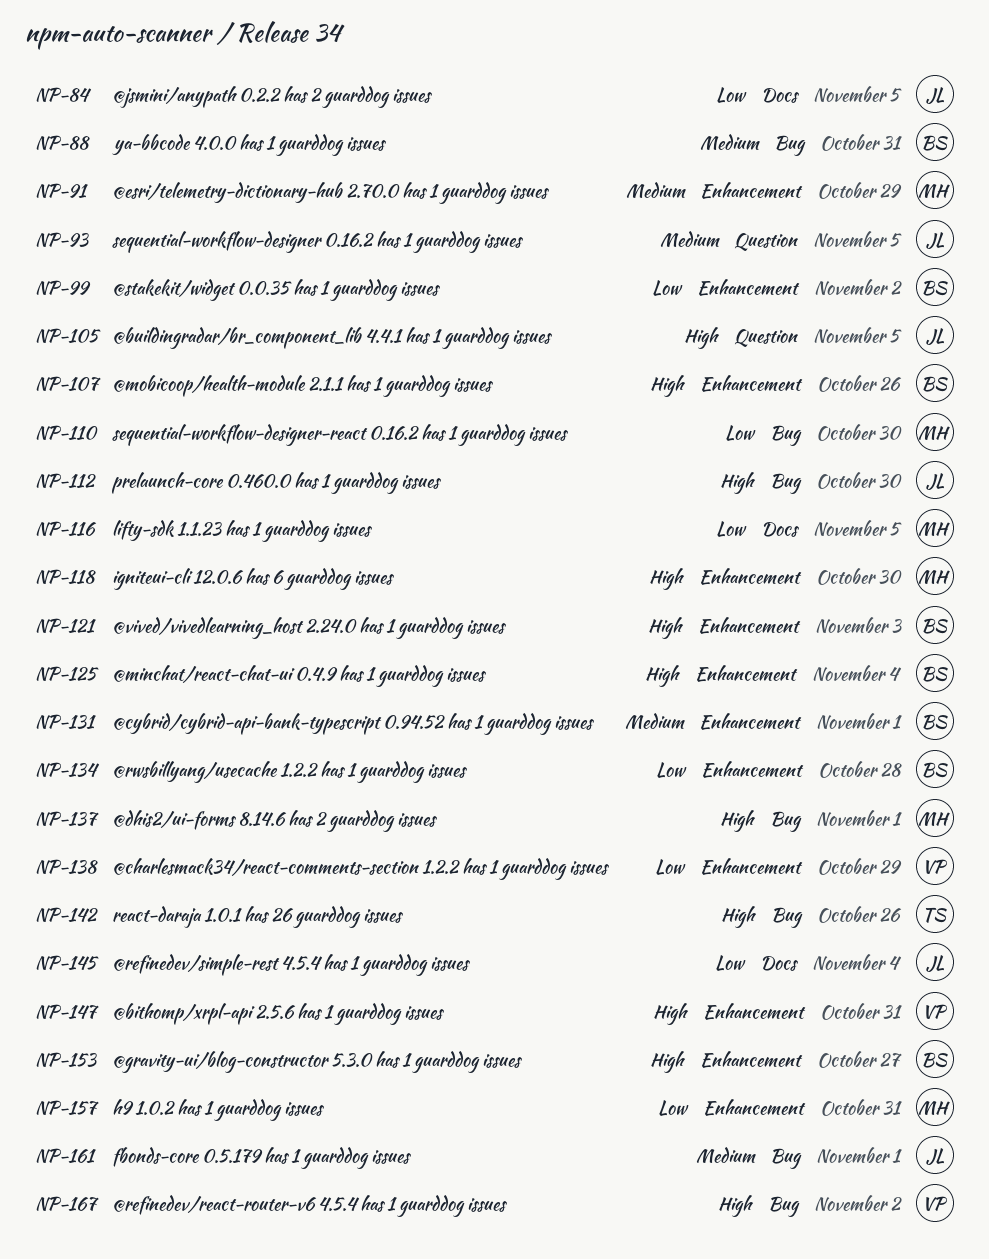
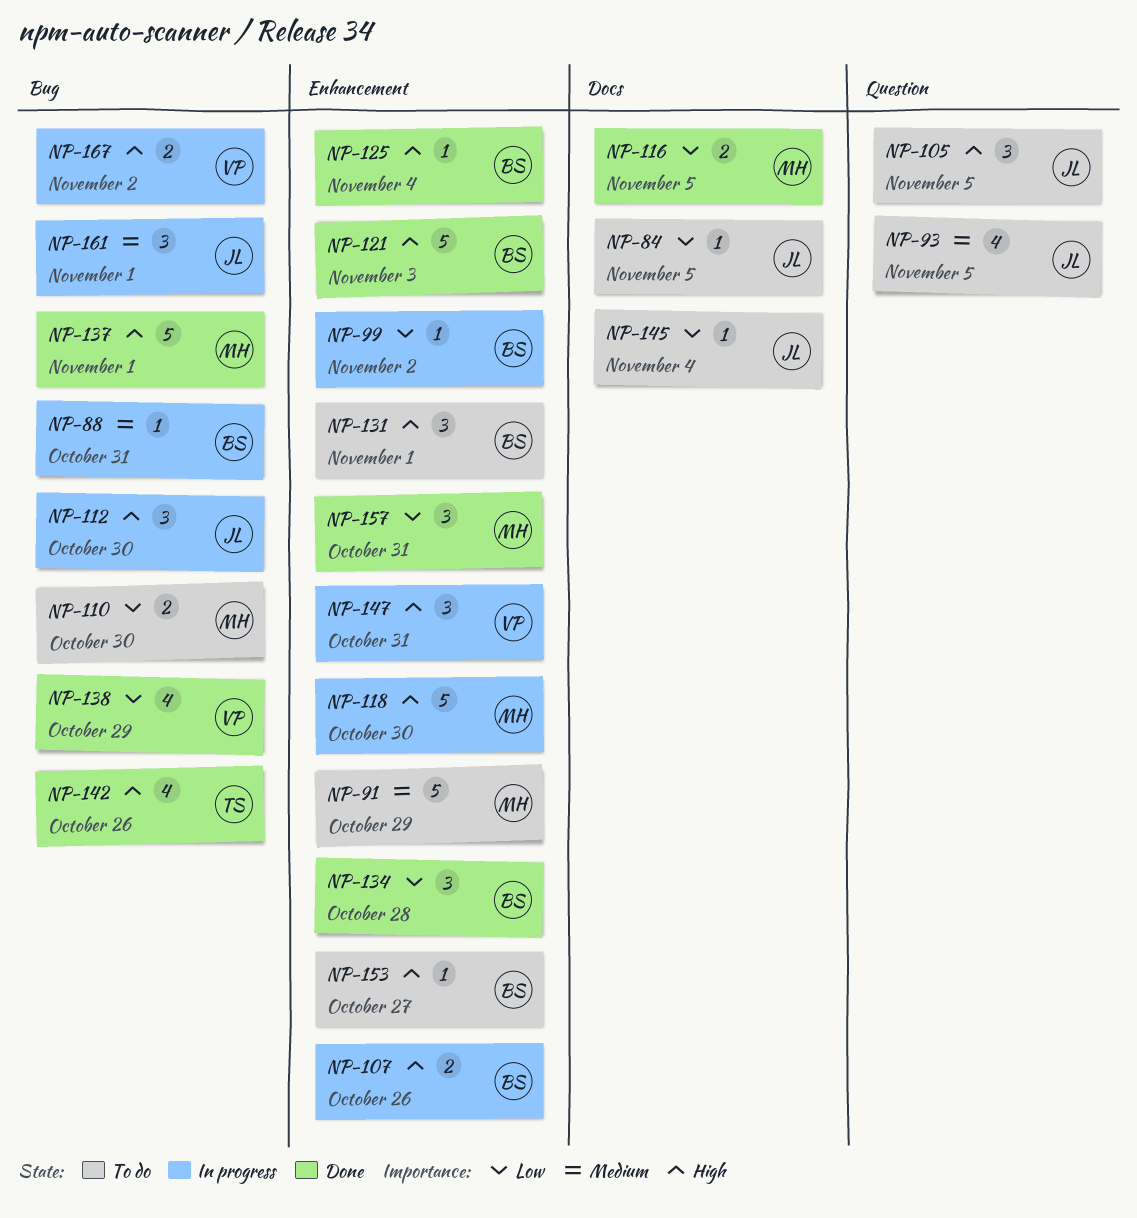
NP-131, priority: Medium -> High
NP-138, label: Enhancement -> Bug

